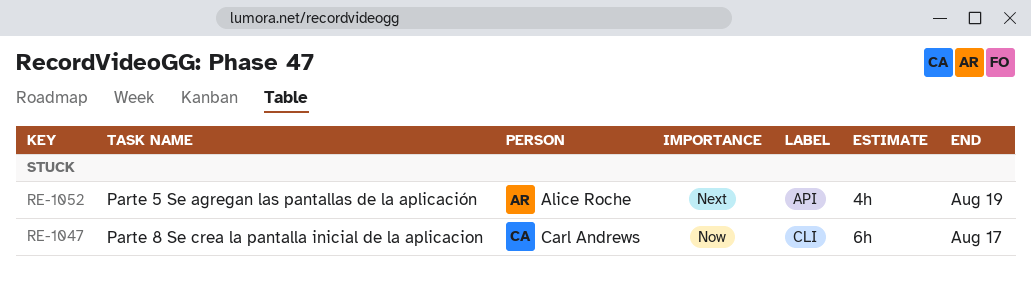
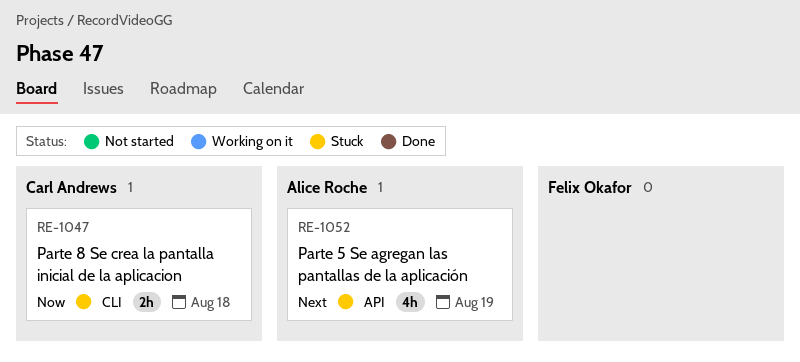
RE-1047, estimate: 6h -> 2h
RE-1047, due: Aug 17 -> Aug 18

